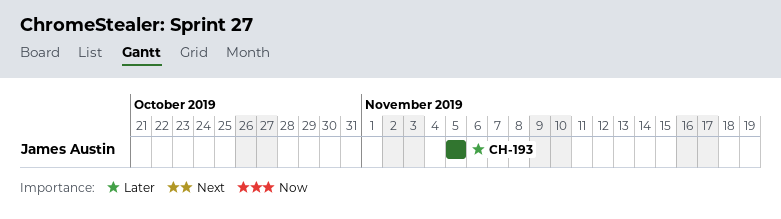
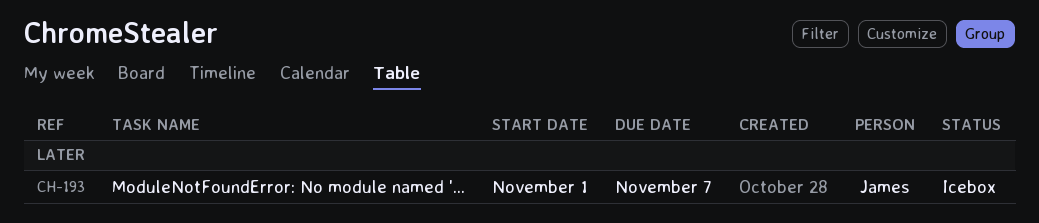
CH-193, start: Nov 5 -> Nov 1
CH-193, due: Nov 5 -> Nov 7

